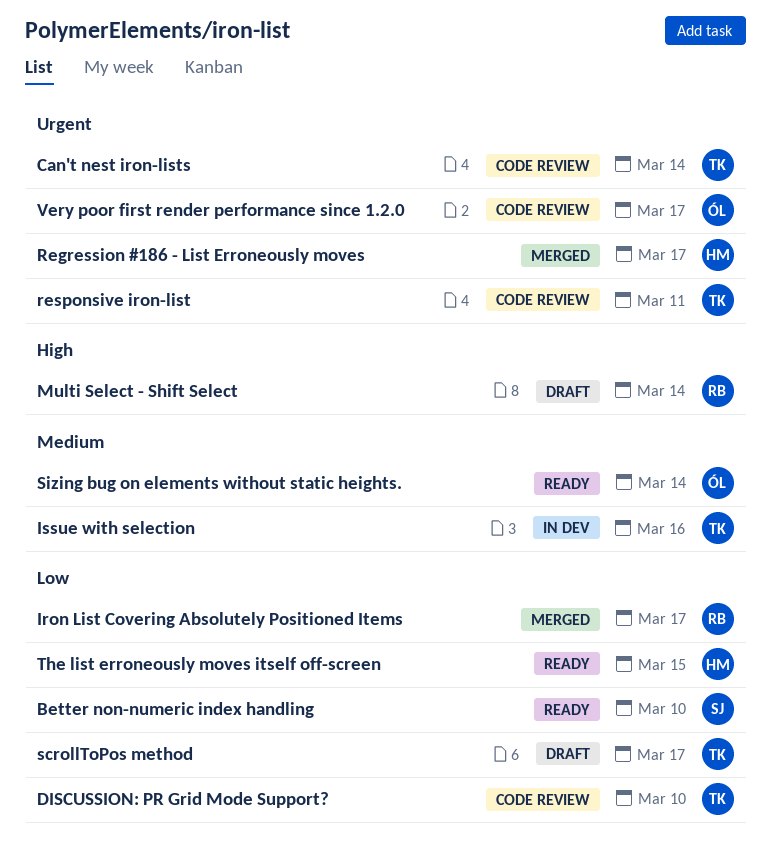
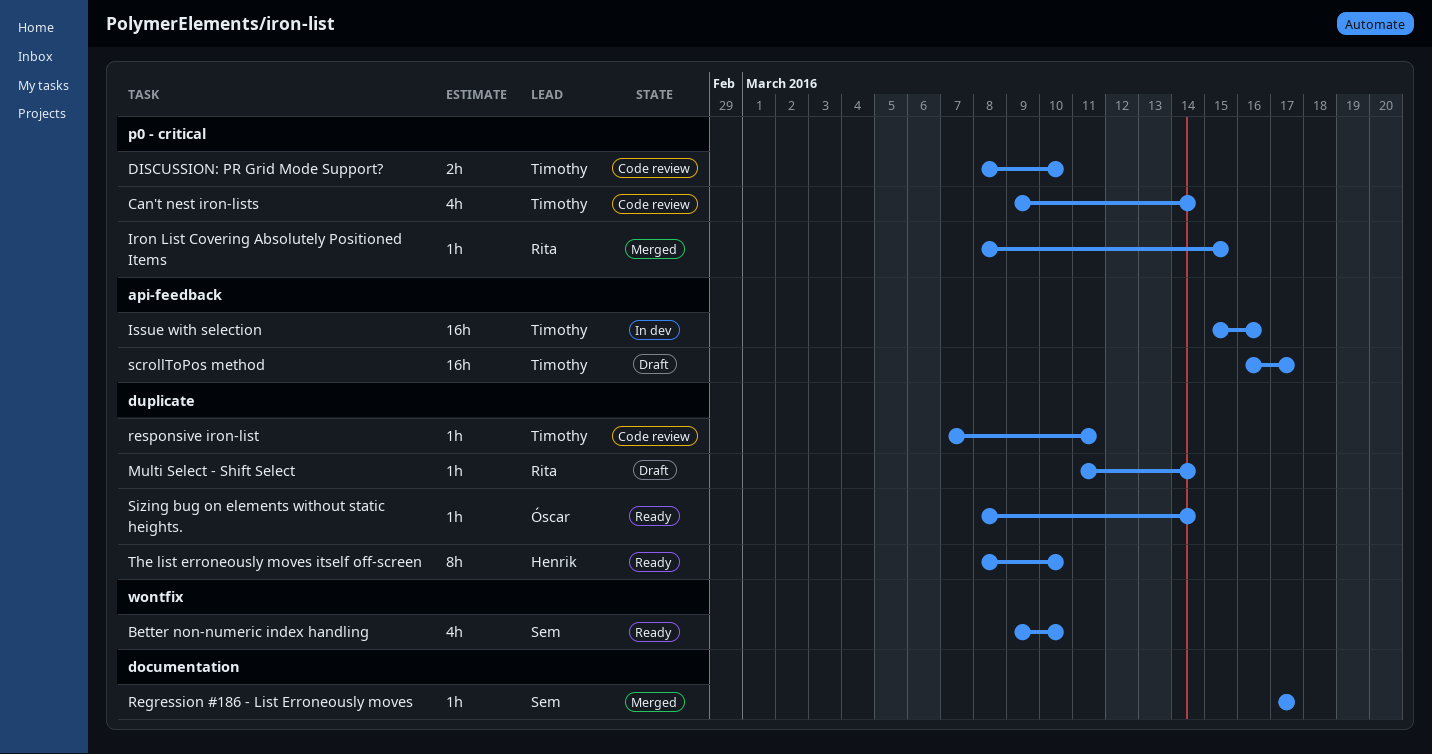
Iron List Covering Absolutely Positioned Items, due: Mar 17 -> Mar 15
Regression #186 - List Erroneously moves, owner: Henrik -> Sem
The list erroneously moves itself off-screen, due: Mar 15 -> Mar 10
Very poor first render performance since 1.2.0: present -> none

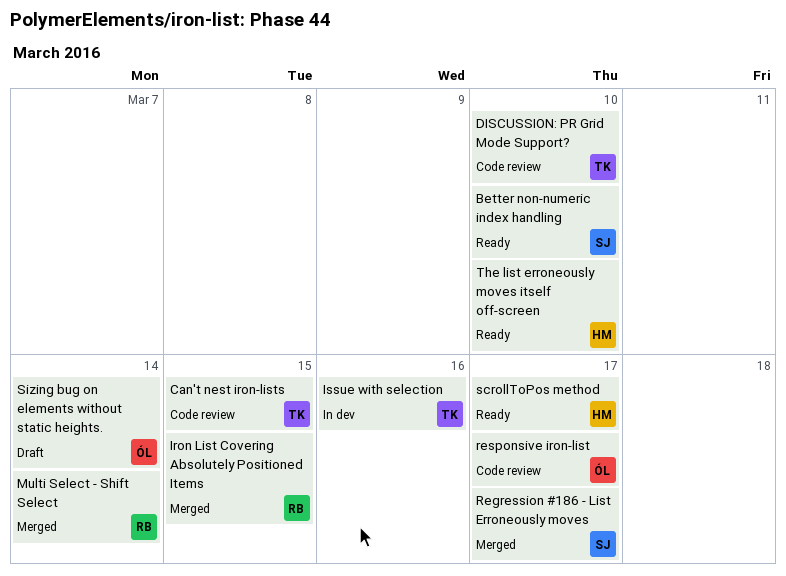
Can't nest iron-lists, due: Mar 14 -> Mar 15
Multi Select - Shift Select, status: Draft -> Merged
responsive iron-list, owner: Timothy -> Óscar
responsive iron-list, due: Mar 11 -> Mar 17
scrollToPos method, status: Draft -> Ready
scrollToPos method, owner: Timothy -> Henrik
Sizing bug on elements without static heights., status: Ready -> Draft

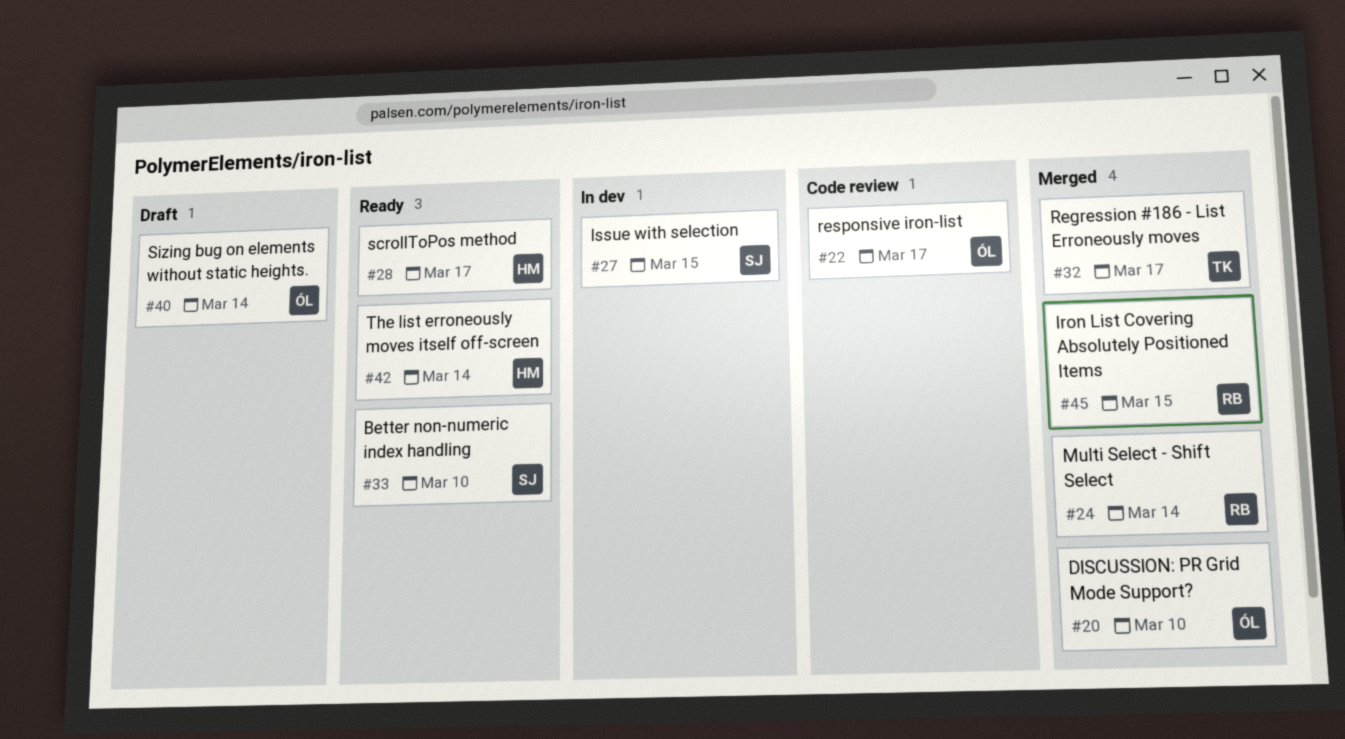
Can't nest iron-lists: present -> none
DISCUSSION: PR Grid Mode Support?, status: Code review -> Merged
DISCUSSION: PR Grid Mode Support?, owner: TK -> ÓL
Issue with selection, owner: TK -> SJ
Issue with selection, due: Mar 16 -> Mar 15
Regression #186 - List Erroneously moves, owner: SJ -> TK
The list erroneously moves itself off-screen, due: Mar 10 -> Mar 14

